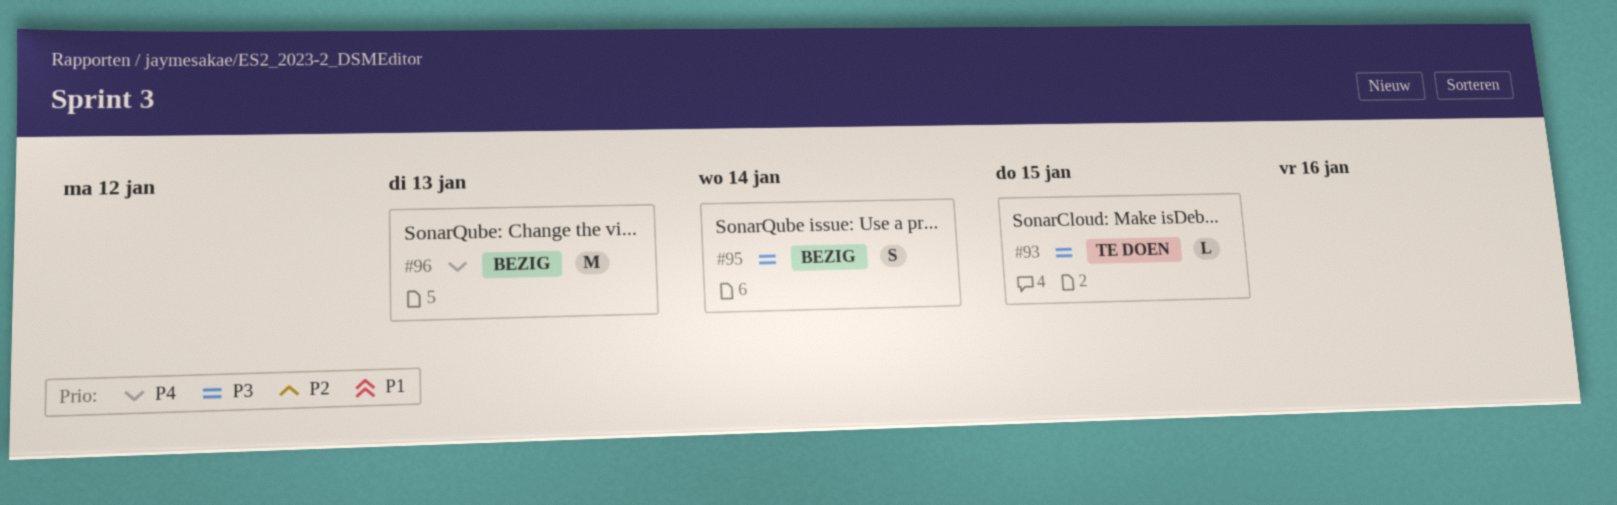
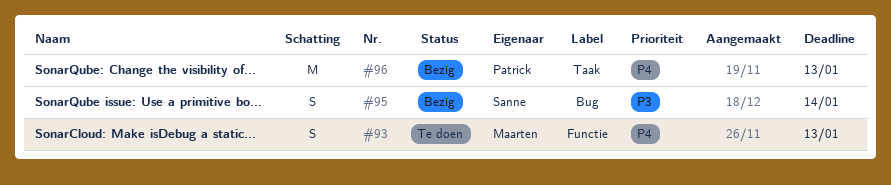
#93, priority: P3 -> P4
#93, estimate: L -> S
#93, due: Jan 15 -> Jan 13

